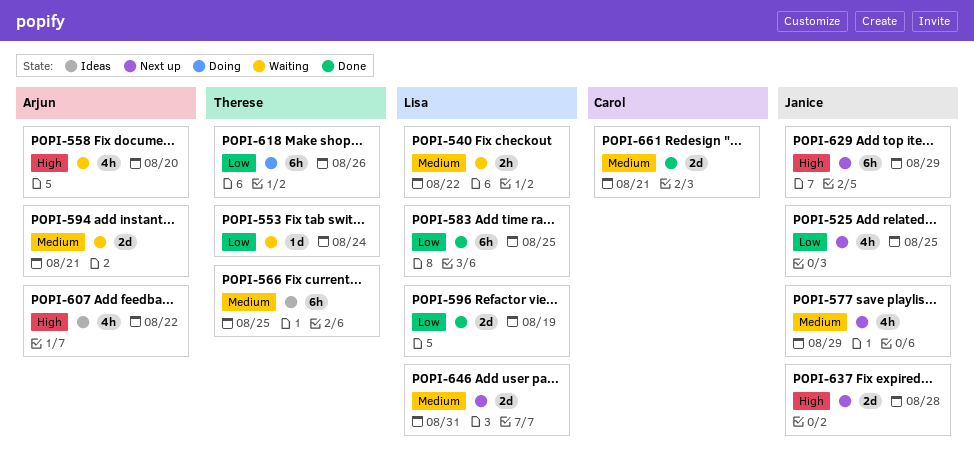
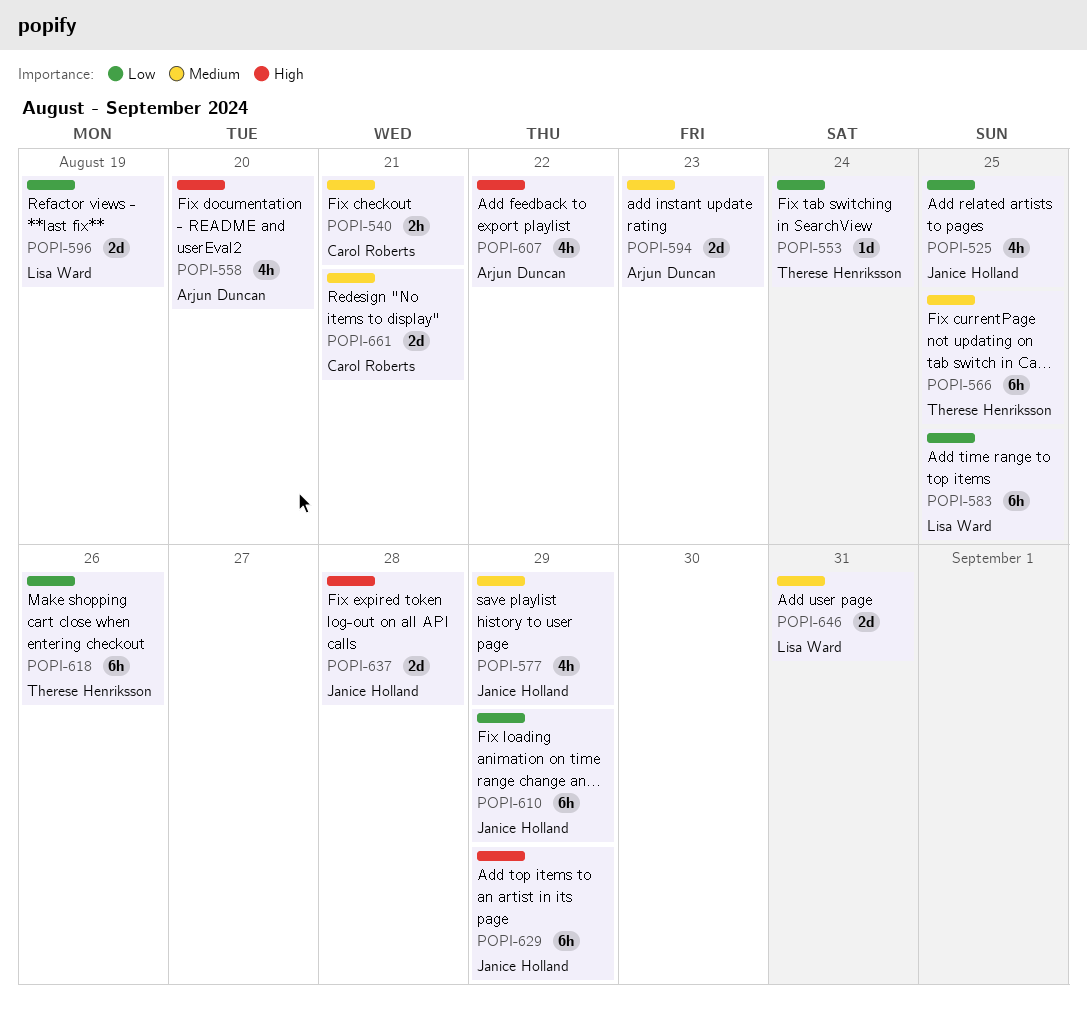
POPI-540, owner: Lisa Ward -> Carol Roberts
POPI-540, due: Aug 22 -> Aug 21
POPI-594, due: Aug 21 -> Aug 23
POPI-610: none -> present

